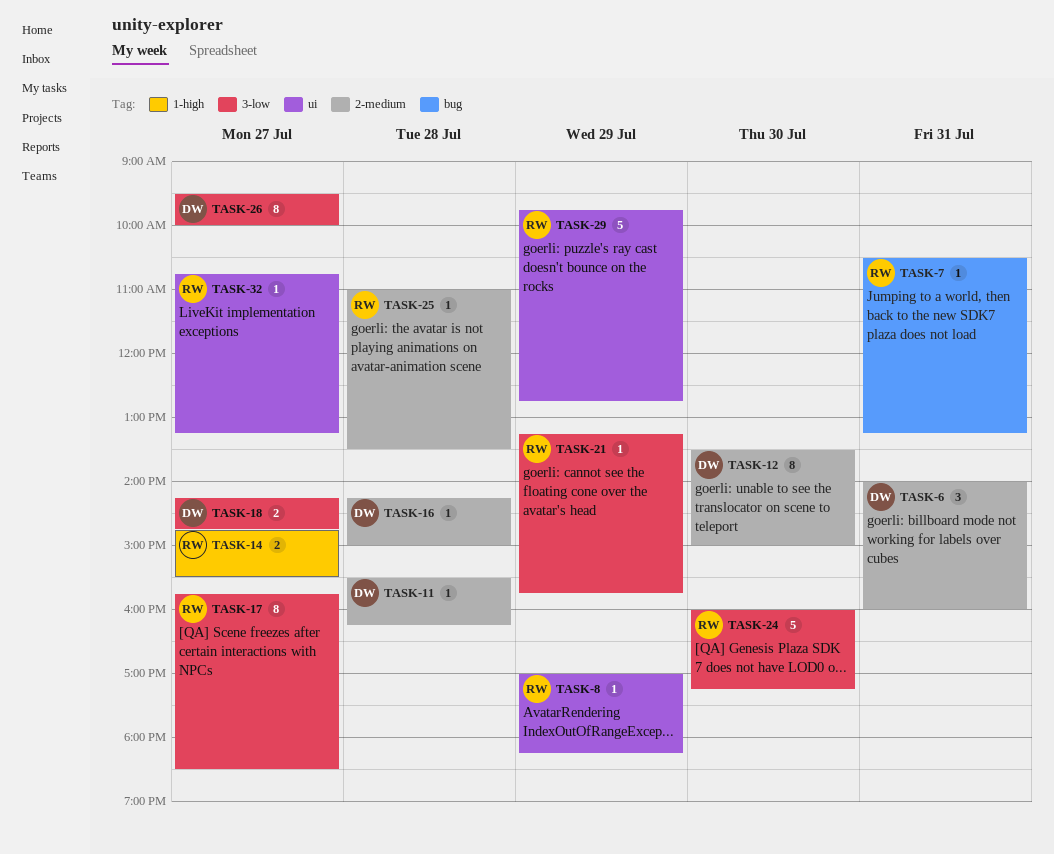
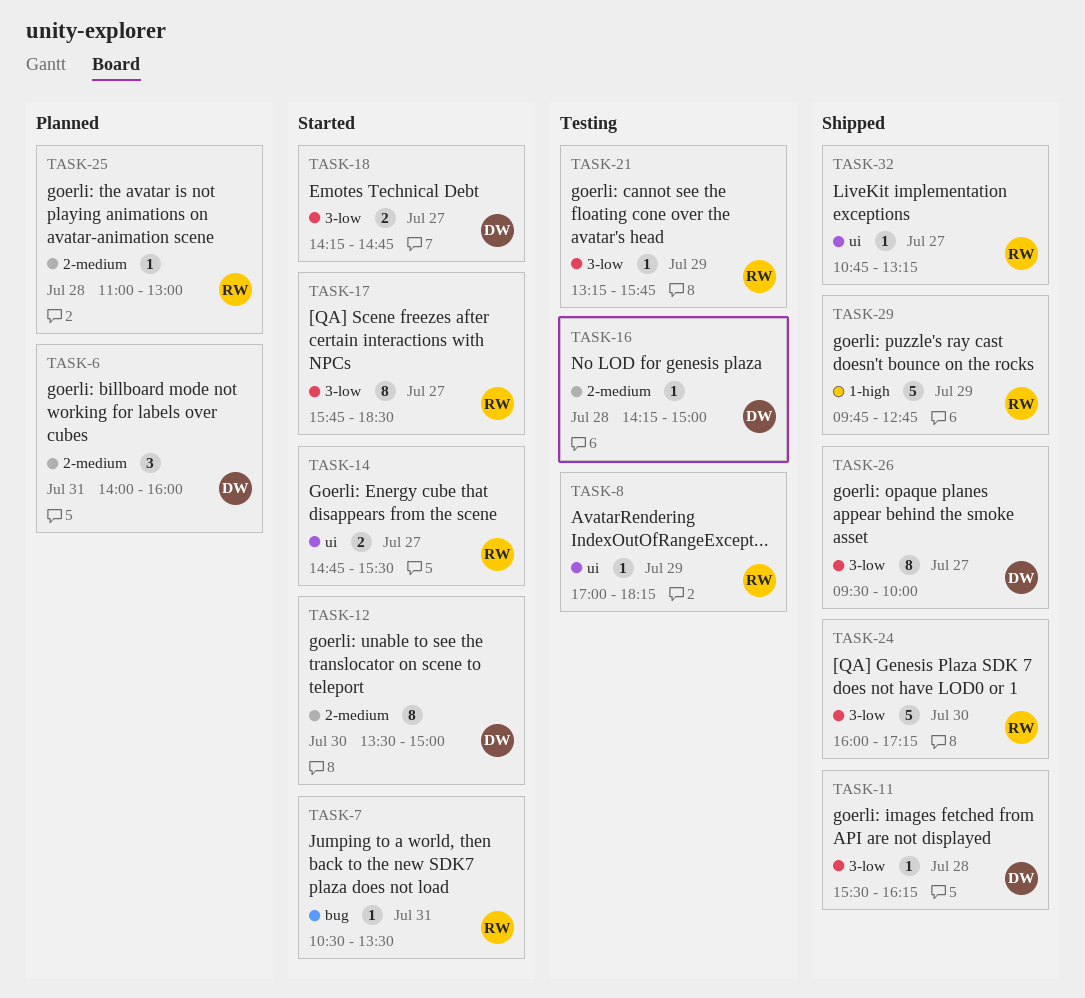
TASK-7, ends: 13:15 -> 13:30
TASK-11, label: 2-medium -> 3-low
TASK-14, label: 1-high -> ui
TASK-25, ends: 13:30 -> 13:00
TASK-29, label: ui -> 1-high

